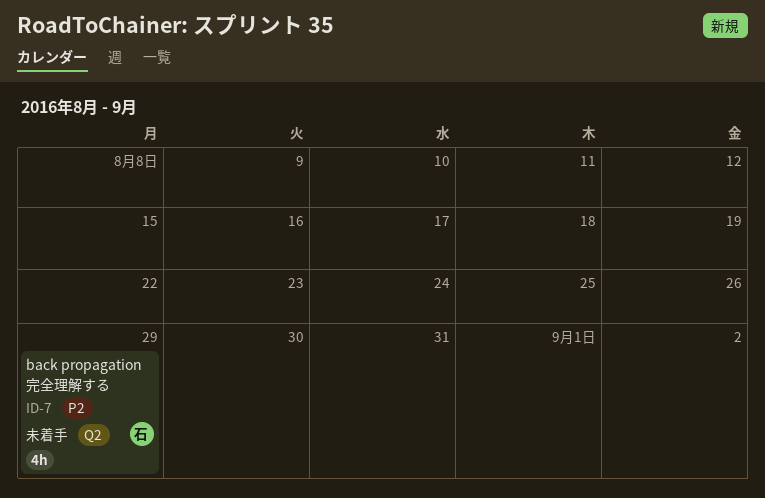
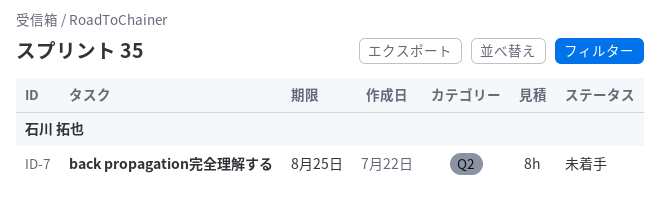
ID-7, estimate: 4h -> 8h
ID-7, due: Aug 29 -> Aug 25

